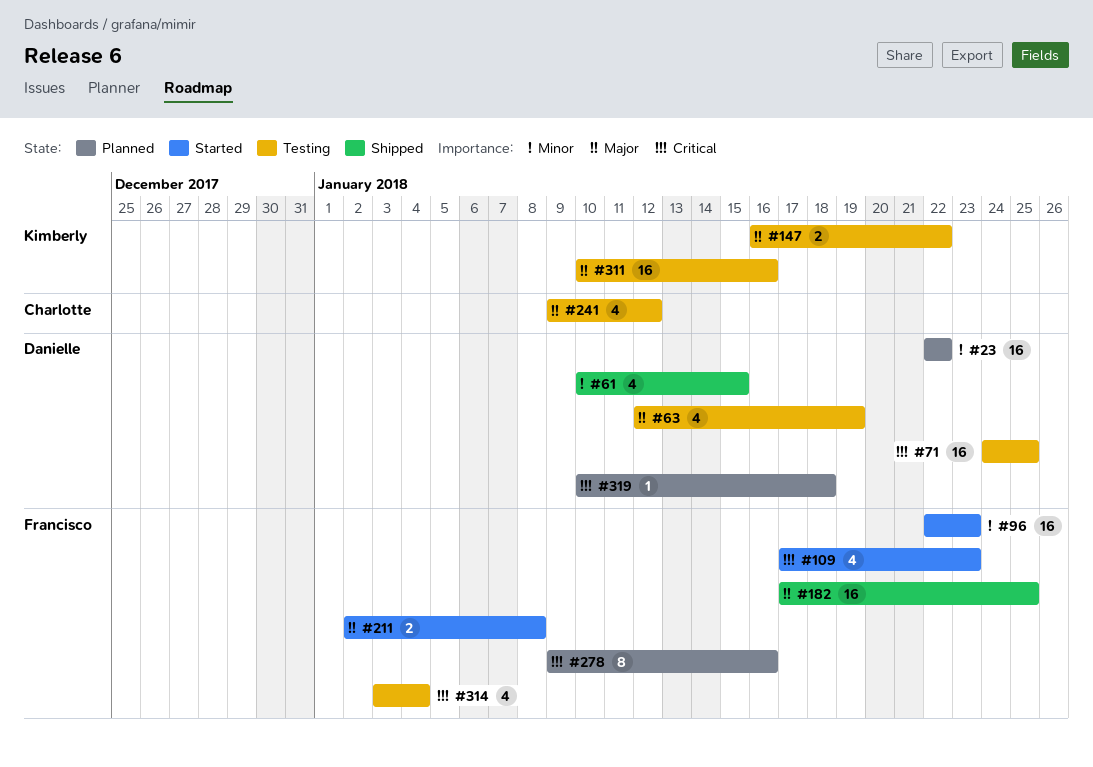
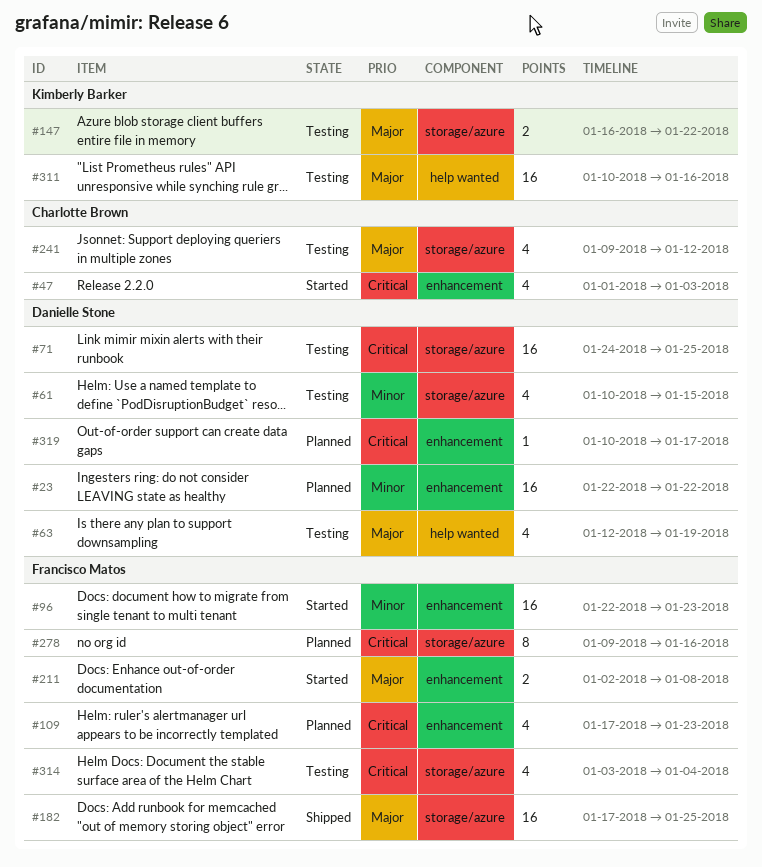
#47: none -> present
#61, status: Shipped -> Testing
#109, status: Started -> Planned
#319, due: Jan 18 -> Jan 17

